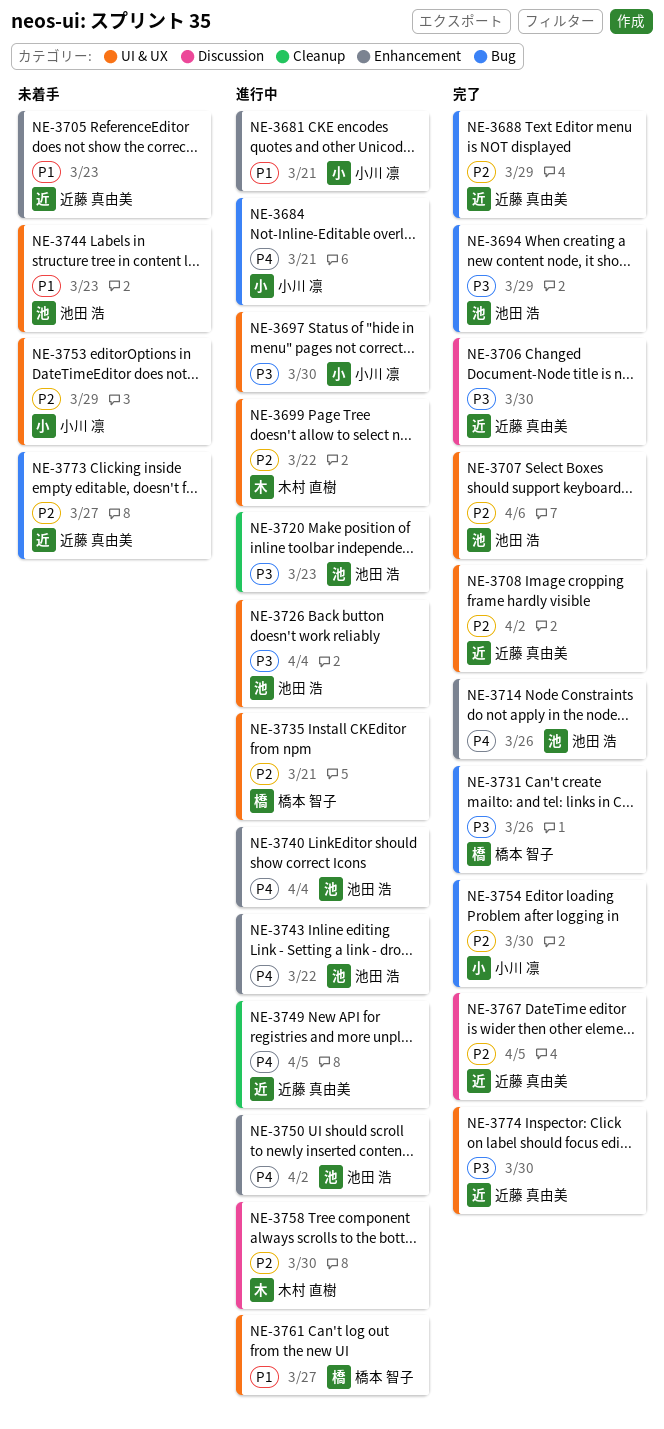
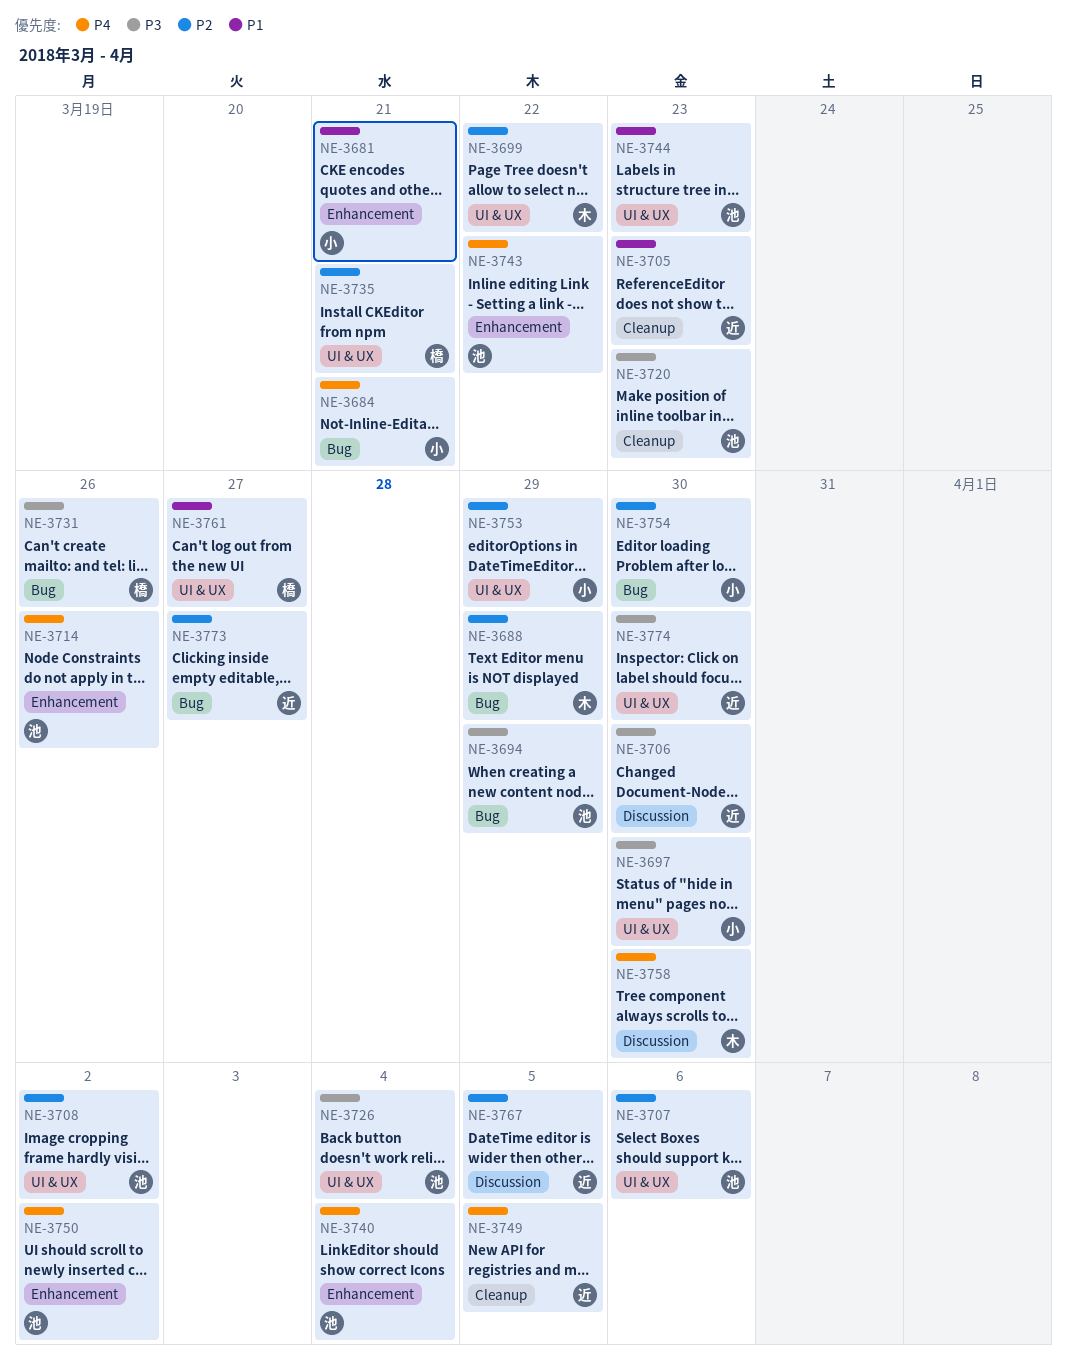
NE-3688, owner: 近藤 真由美 -> 木村 直樹
NE-3705, label: Enhancement -> Cleanup
NE-3708, owner: 近藤 真由美 -> 池田 浩
NE-3758, priority: P2 -> P4

